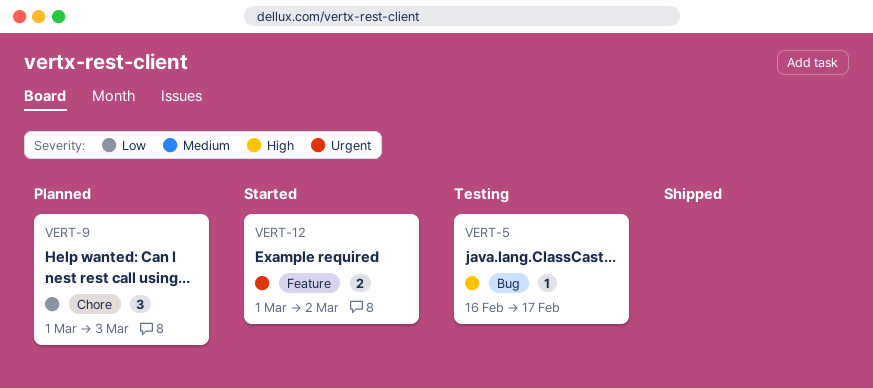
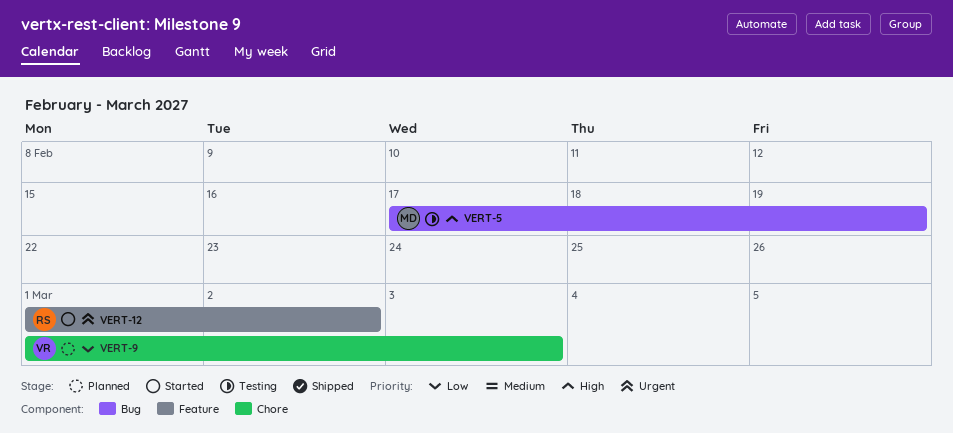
VERT-5, start: Feb 16 -> Feb 17
VERT-5, due: Feb 17 -> Feb 19

